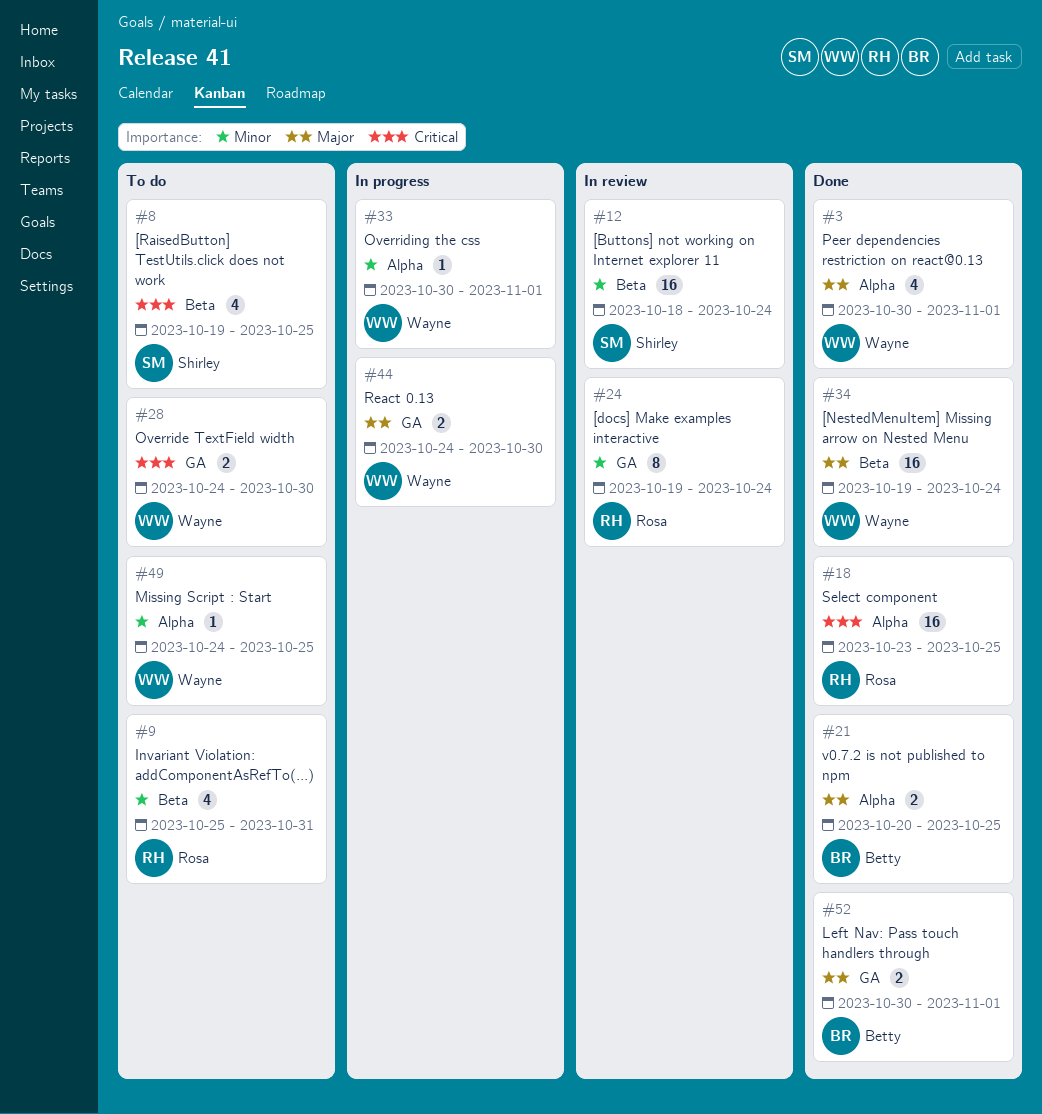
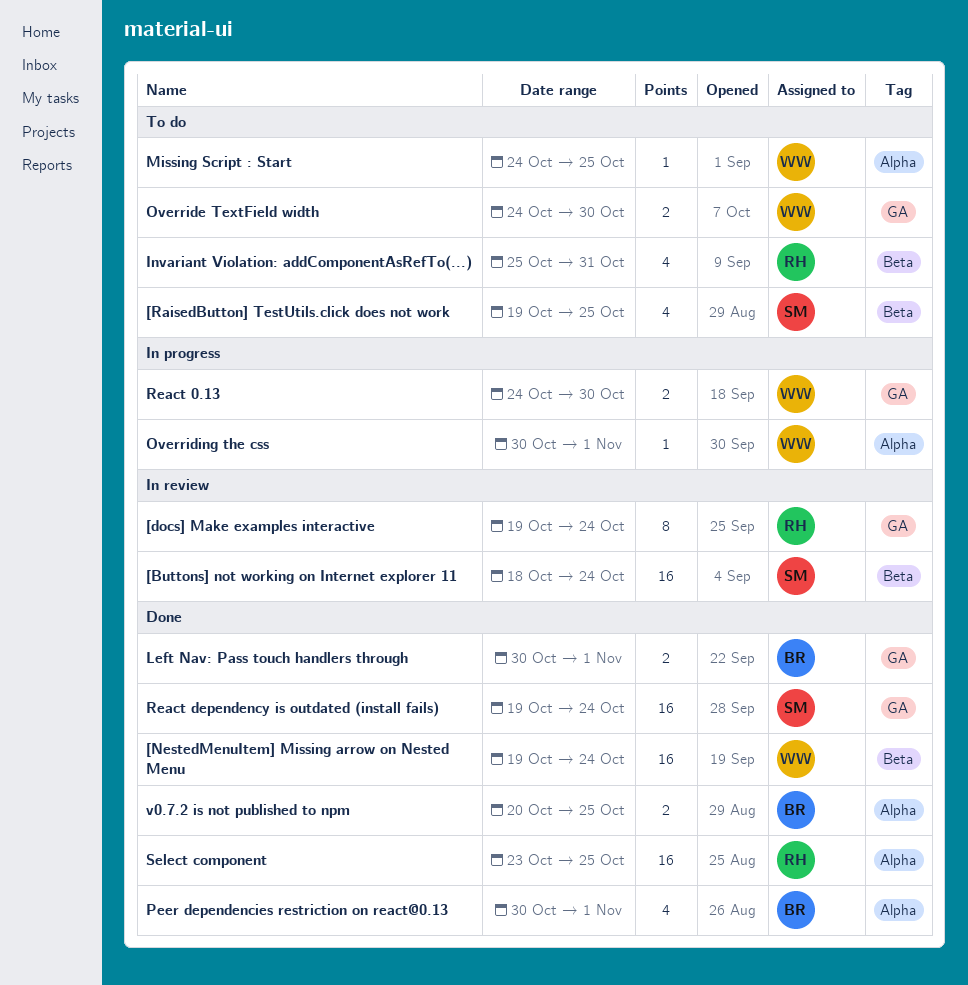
Peer dependencies restriction on react@0.13, owner: Wayne -> Betty
React dependency is outdated (install fails): none -> present

